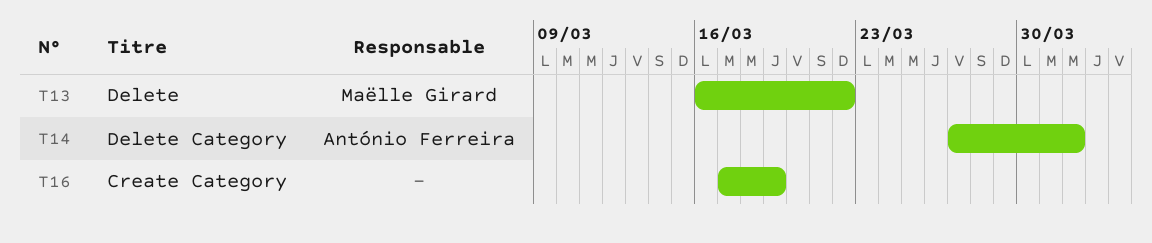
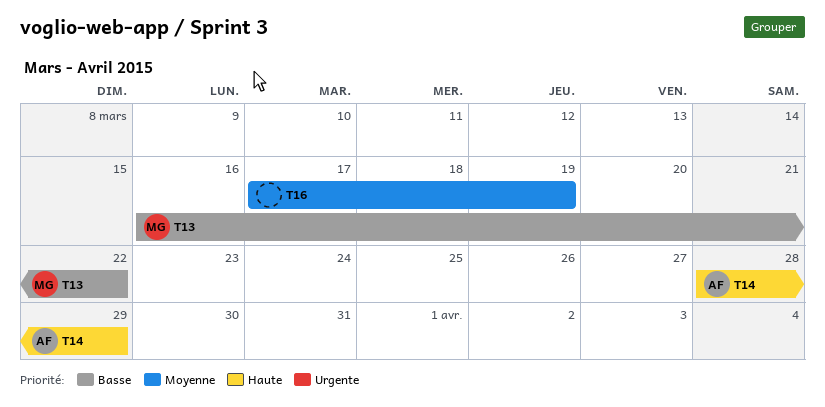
T14, start: Mar 27 -> Mar 28
T14, due: Apr 1 -> Mar 29

